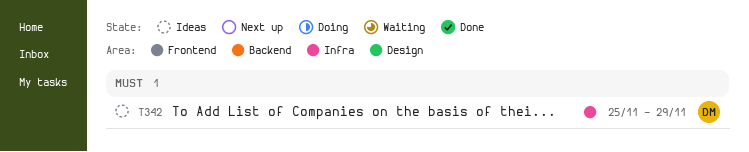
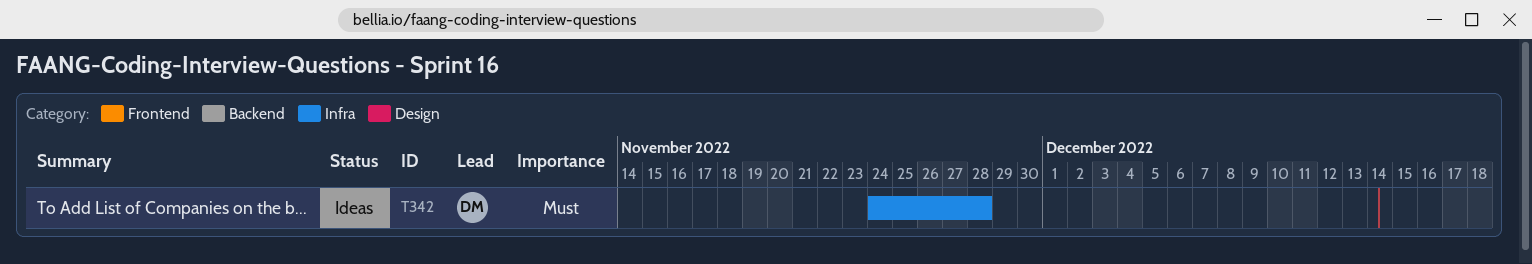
T342, start: Nov 25 -> Nov 24
T342, due: Nov 29 -> Nov 28

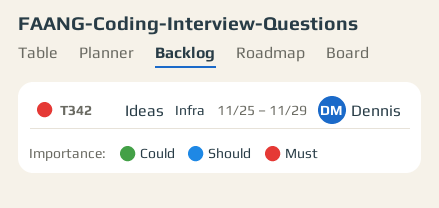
T342, start: Nov 24 -> Nov 25
T342, due: Nov 28 -> Nov 29

